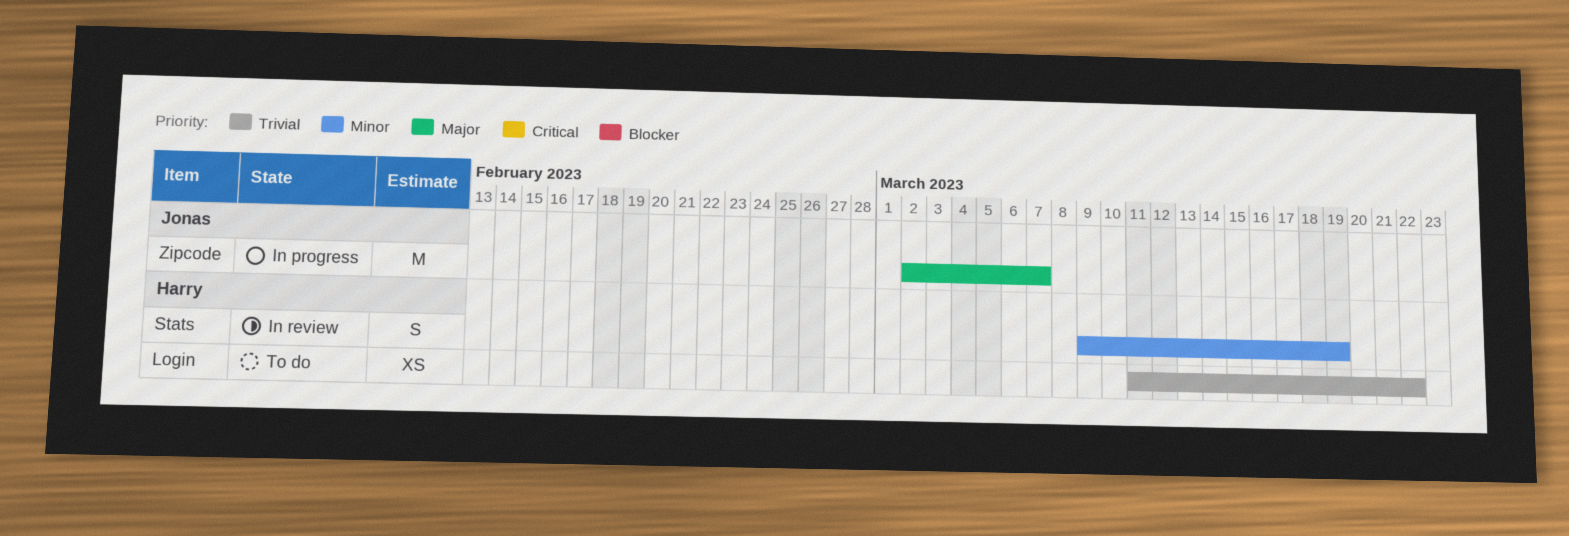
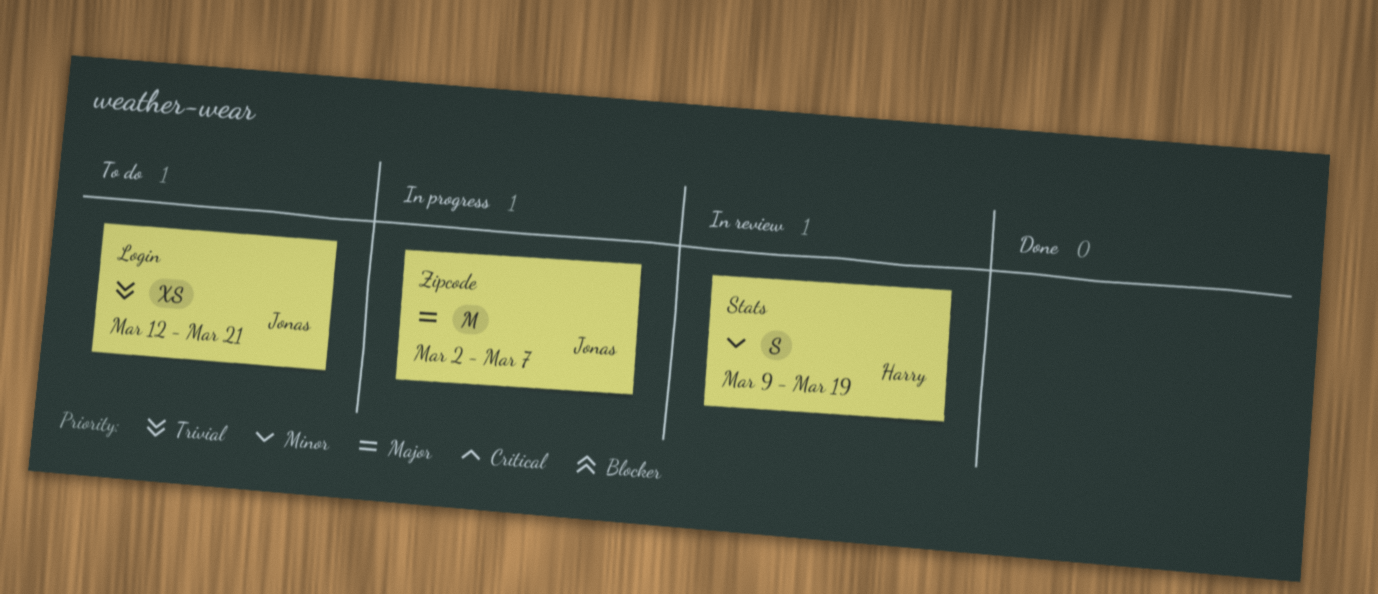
Login, owner: Harry -> Jonas
Login, start: Mar 11 -> Mar 12
Login, due: Mar 22 -> Mar 21

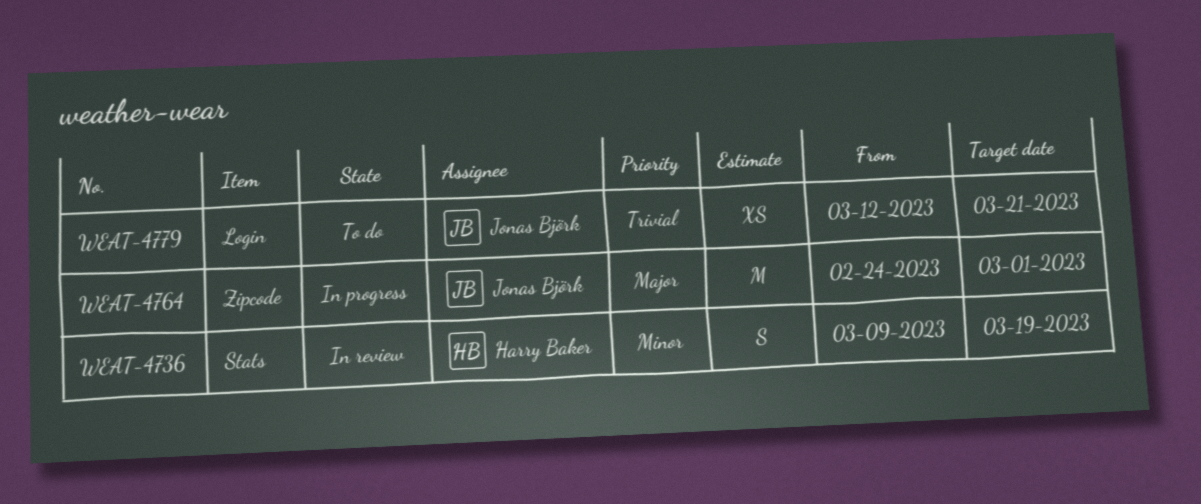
Zipcode, start: Mar 2 -> Feb 24
Zipcode, due: Mar 7 -> Mar 1

